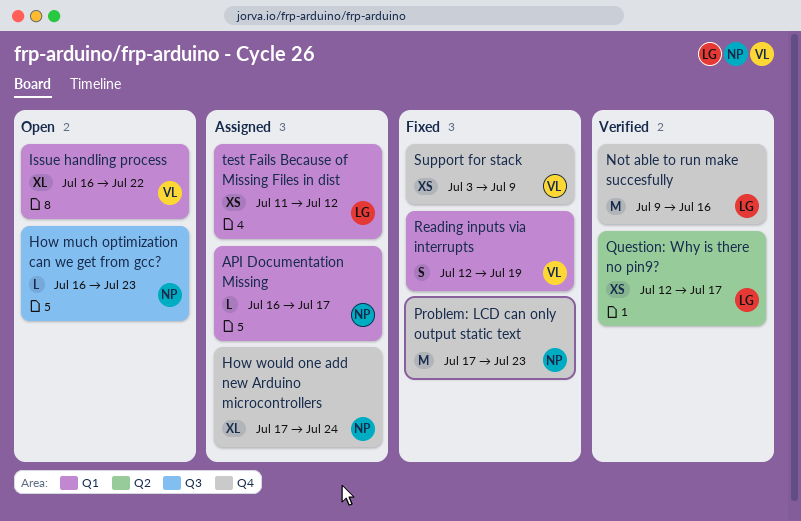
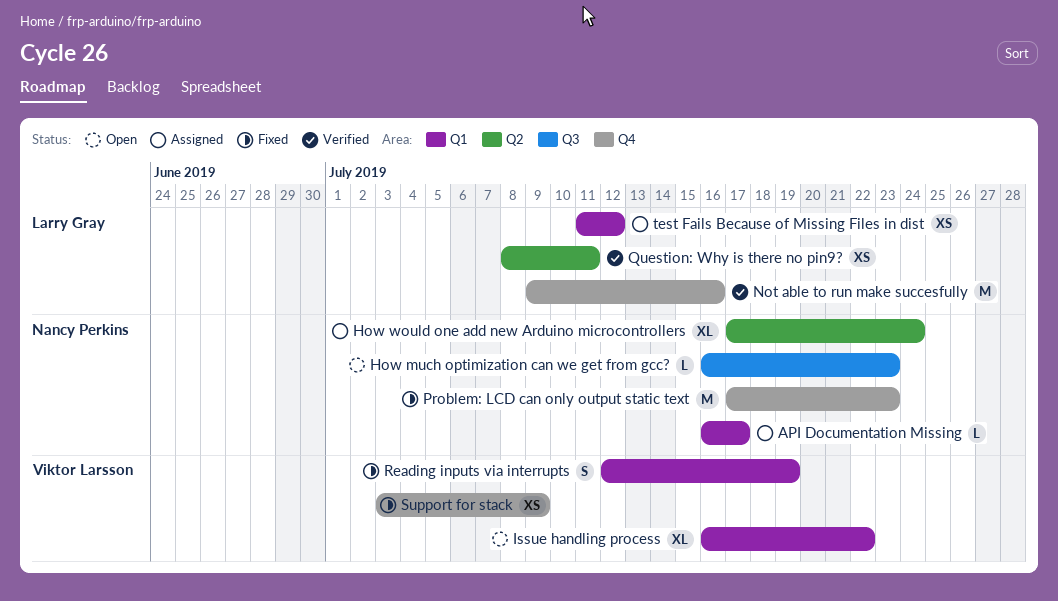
How would one add new Arduino microcontrollers, label: Q4 -> Q2
Question: Why is there no pin9?, start: Jul 12 -> Jul 8
Question: Why is there no pin9?, due: Jul 17 -> Jul 11

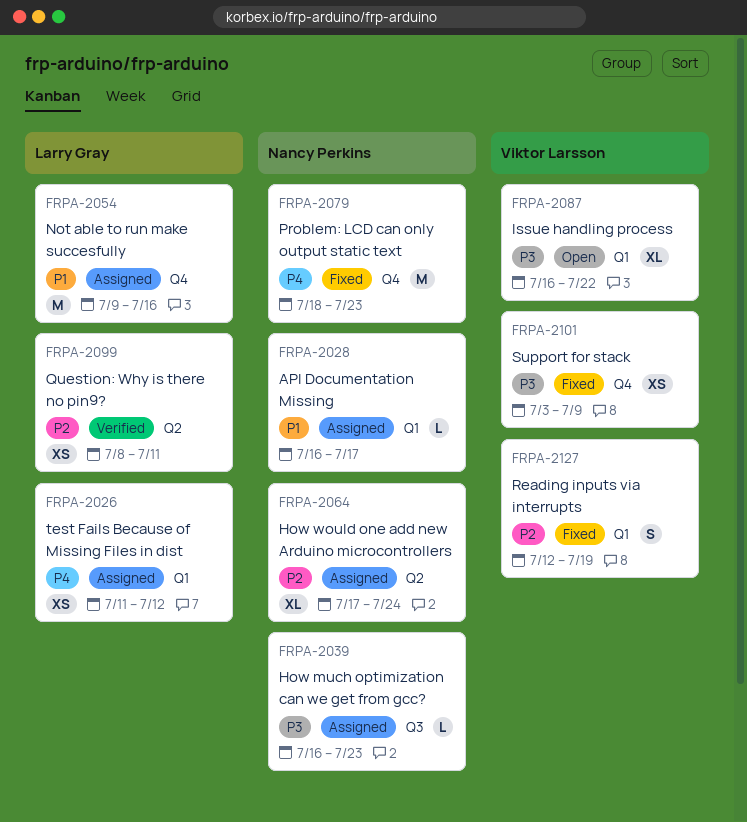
How much optimization can we get from gcc?, status: Open -> Assigned
Not able to run make succesfully, status: Verified -> Assigned
Problem: LCD can only output static text, start: Jul 17 -> Jul 18

